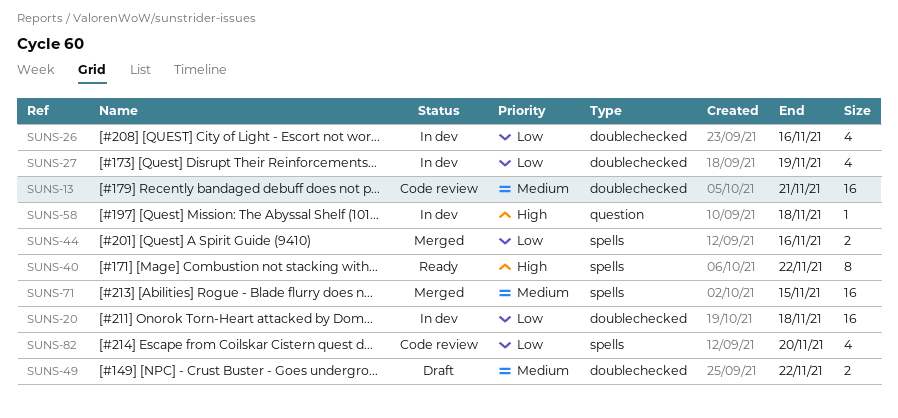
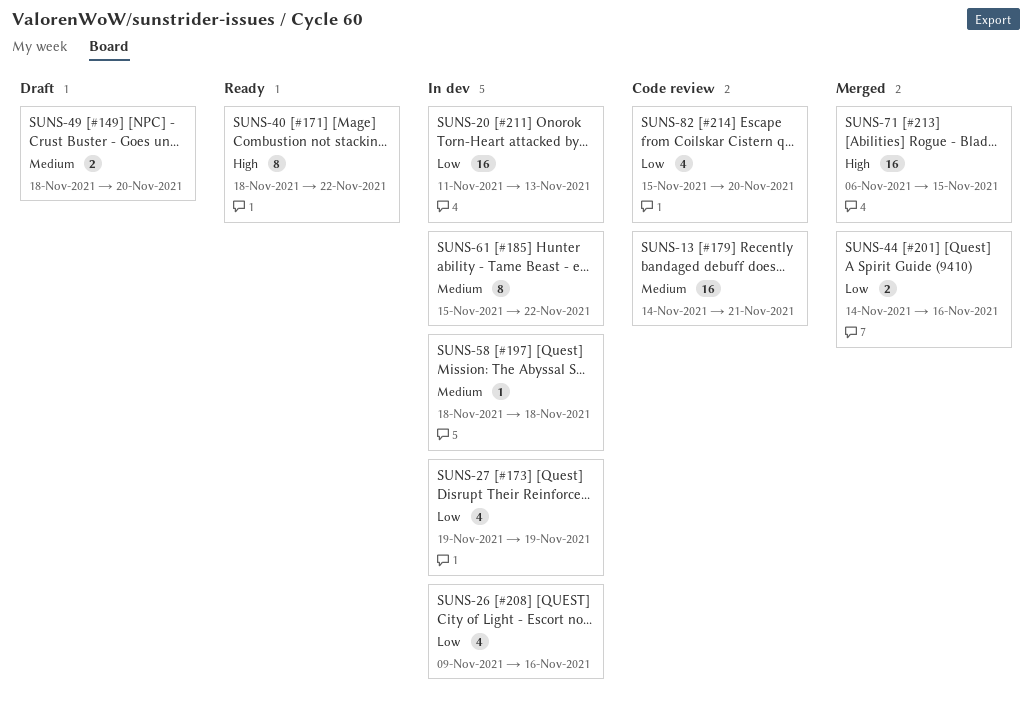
SUNS-20, due: Nov 18 -> Nov 13
SUNS-49, due: Nov 22 -> Nov 20
SUNS-58, priority: High -> Medium
SUNS-61: none -> present
SUNS-71, priority: Medium -> High

